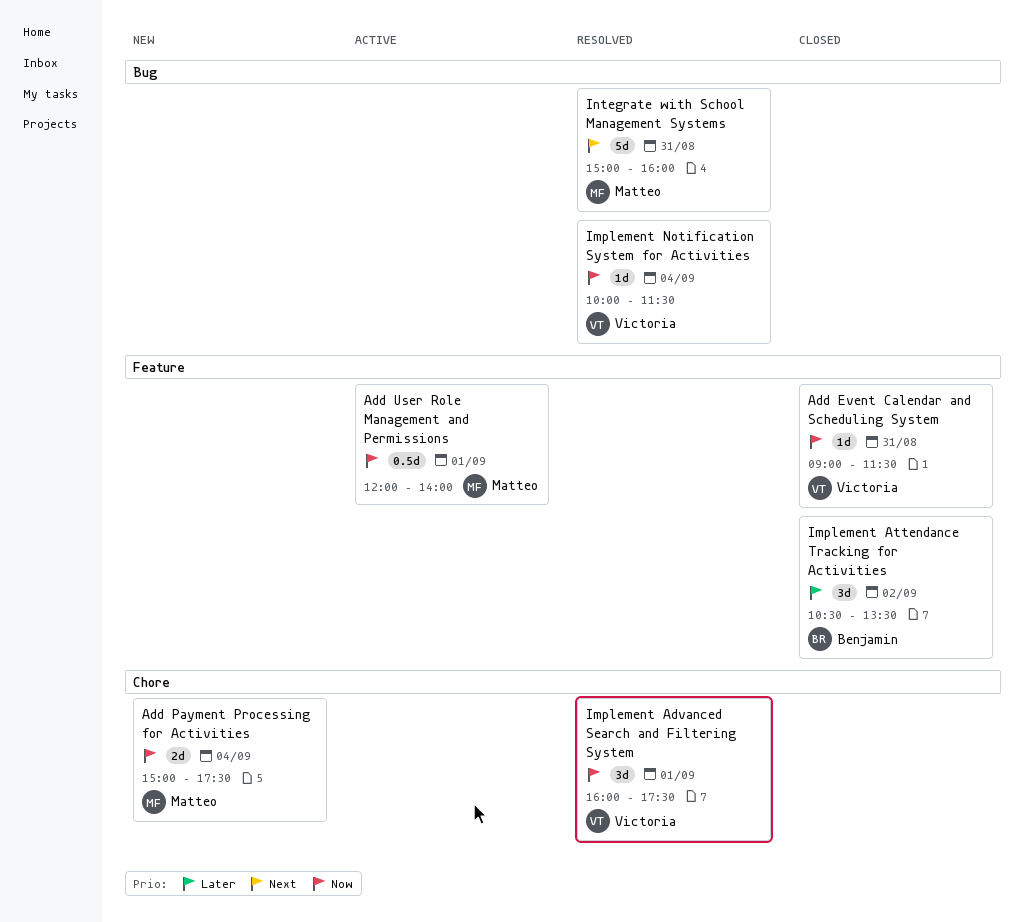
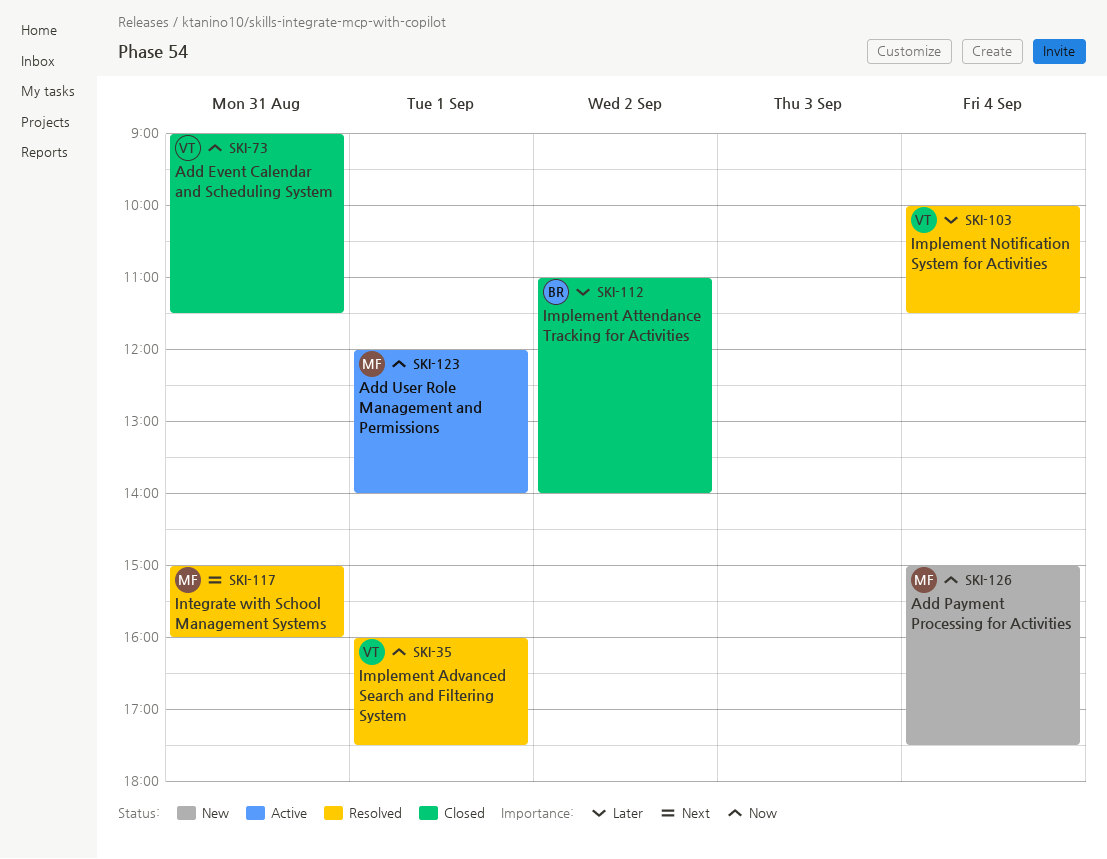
Implement Attendance Tracking for Activities, begins: 10:30 -> 11:00
Implement Attendance Tracking for Activities, ends: 13:30 -> 14:00
Implement Notification System for Activities, priority: Now -> Later

